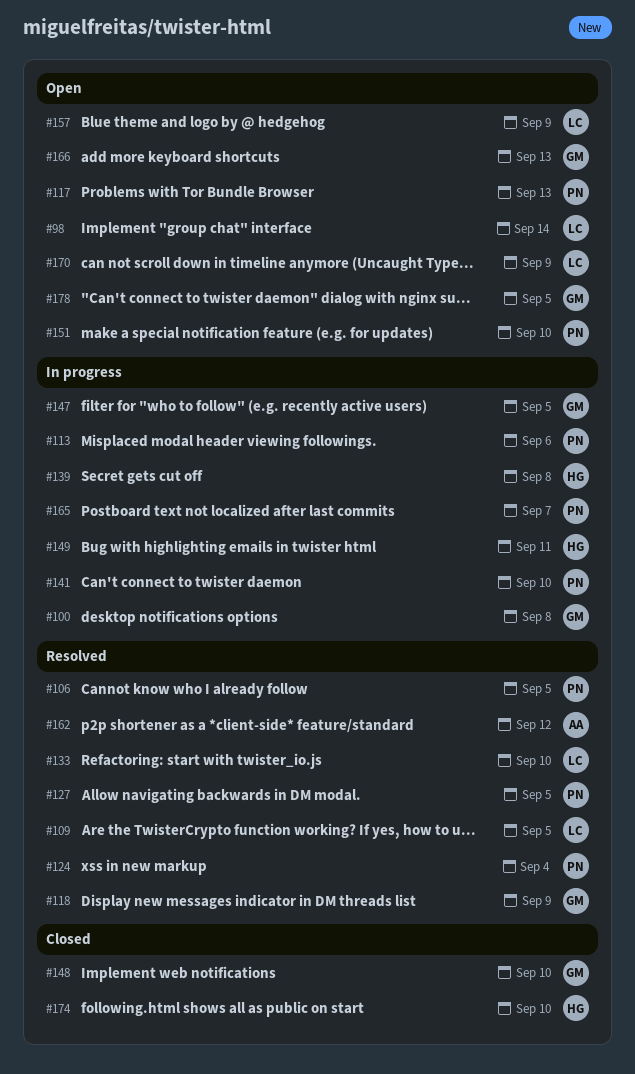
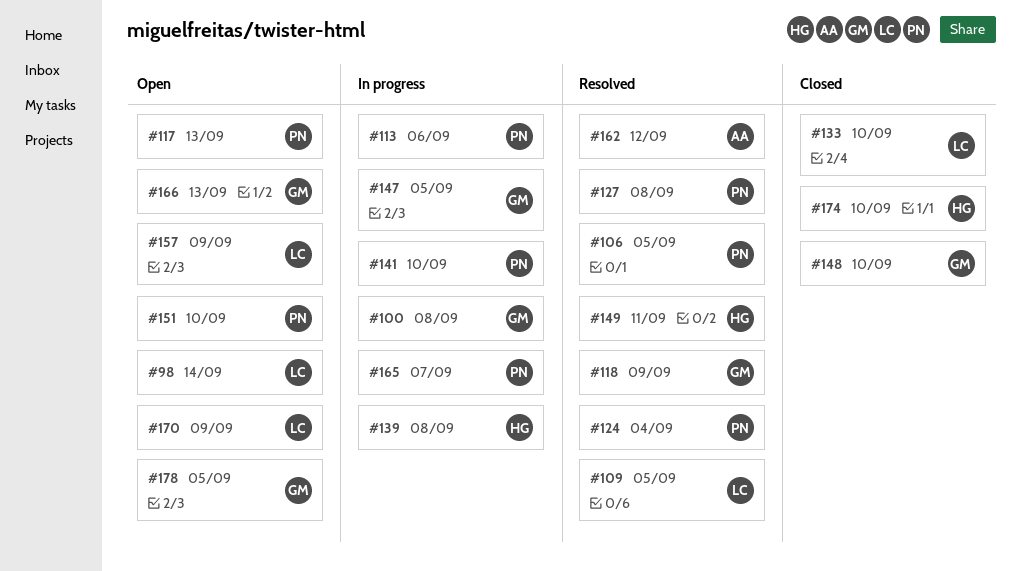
#127, due: Sep 5 -> Sep 8
#133, status: Resolved -> Closed
#149, status: In progress -> Resolved

